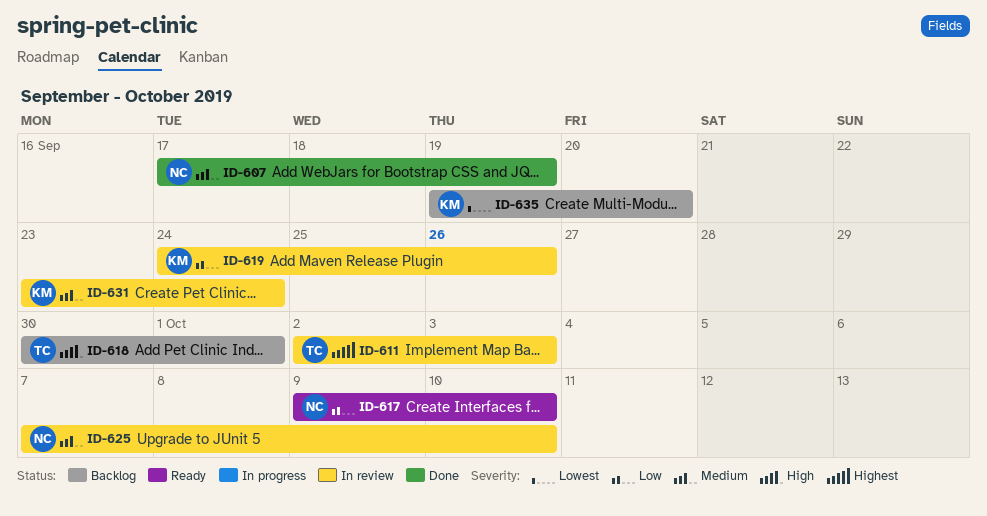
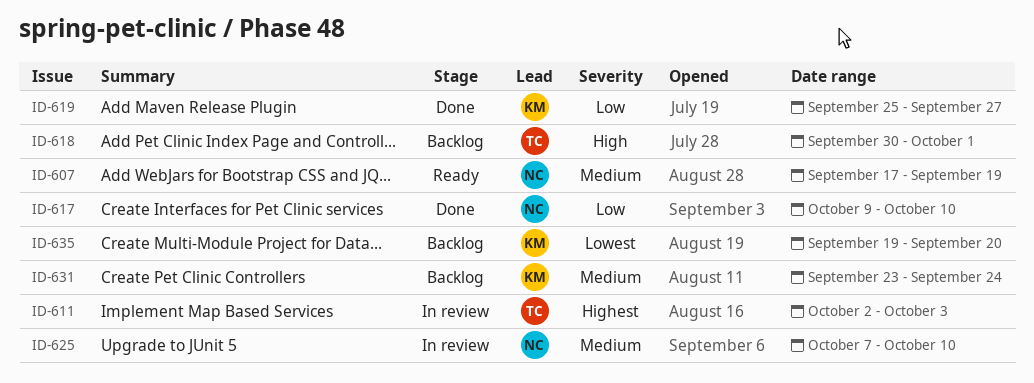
ID-607, status: Done -> Ready
ID-617, status: Ready -> Done
ID-619, status: In review -> Done
ID-619, start: Sep 24 -> Sep 25
ID-619, due: Sep 26 -> Sep 27
ID-631, status: In review -> Backlog

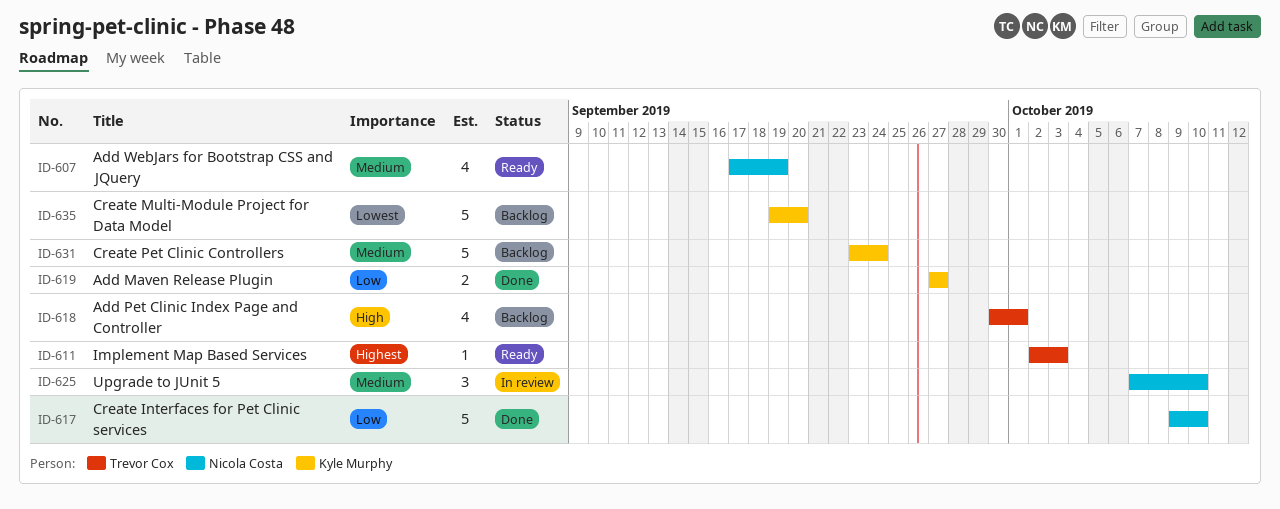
ID-611, status: In review -> Ready
ID-619, start: Sep 25 -> Sep 27

